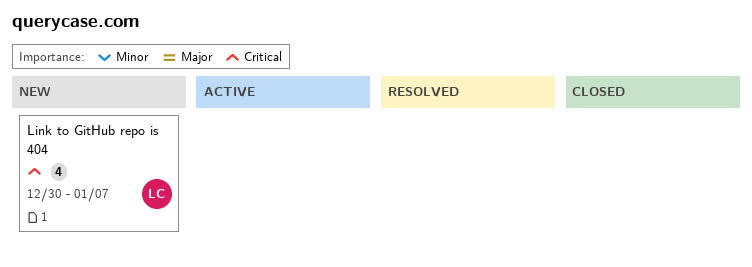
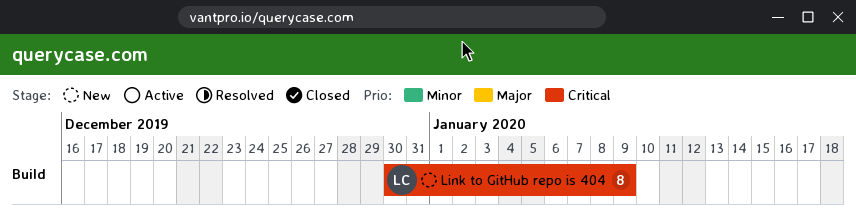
Link to GitHub repo is 404, estimate: 4 -> 8
Link to GitHub repo is 404, due: Jan 7 -> Jan 9

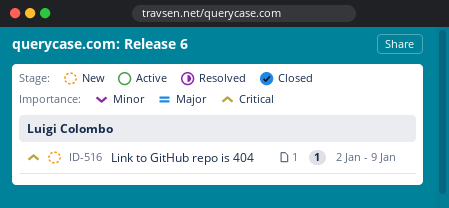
Link to GitHub repo is 404, estimate: 8 -> 1
Link to GitHub repo is 404, start: Dec 30 -> Jan 2

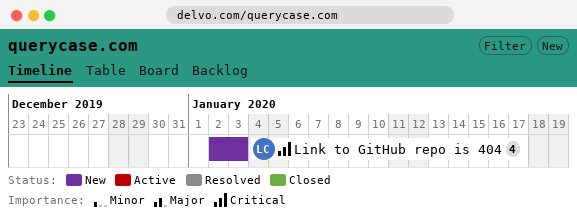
Link to GitHub repo is 404, estimate: 1 -> 4
Link to GitHub repo is 404, due: Jan 9 -> Jan 3

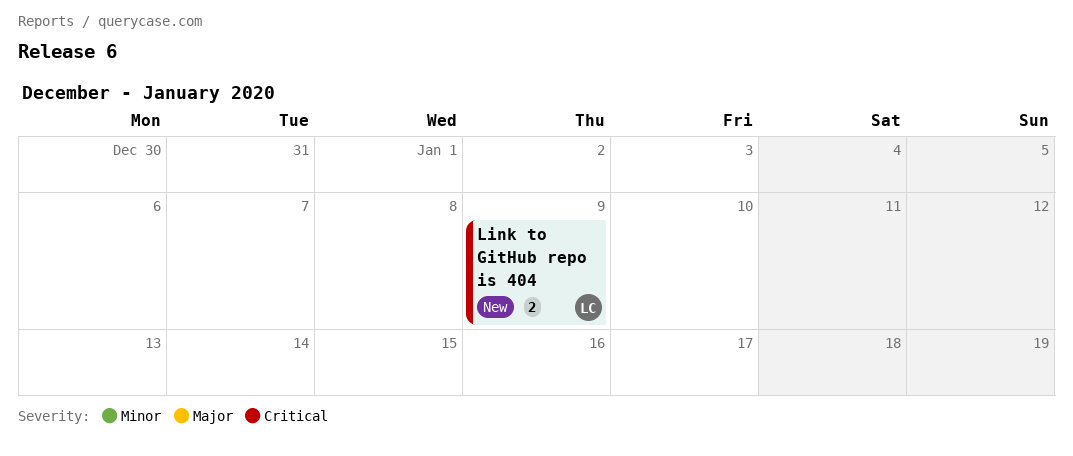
Link to GitHub repo is 404, estimate: 4 -> 2
Link to GitHub repo is 404, due: Jan 3 -> Jan 9

